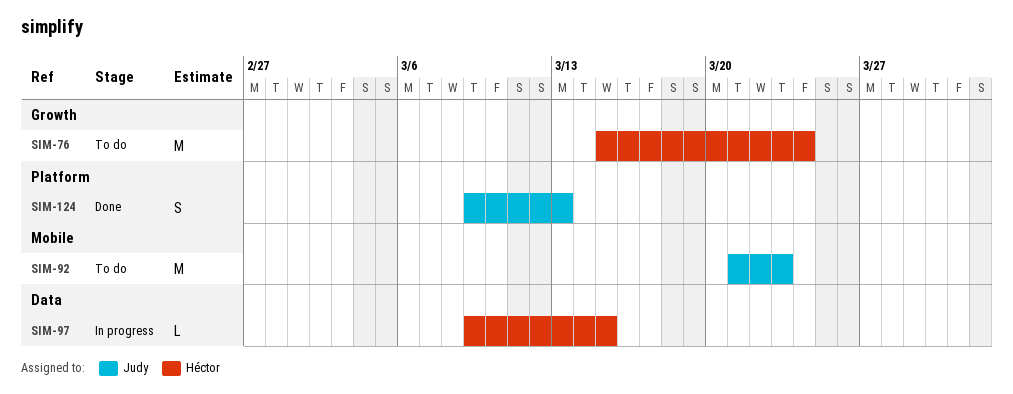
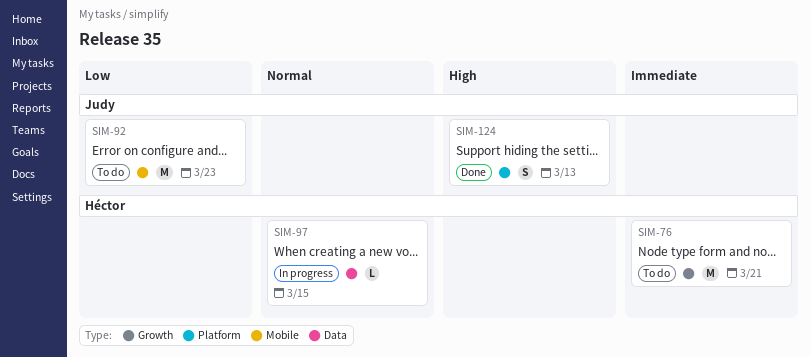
SIM-76, due: Mar 24 -> Mar 21

